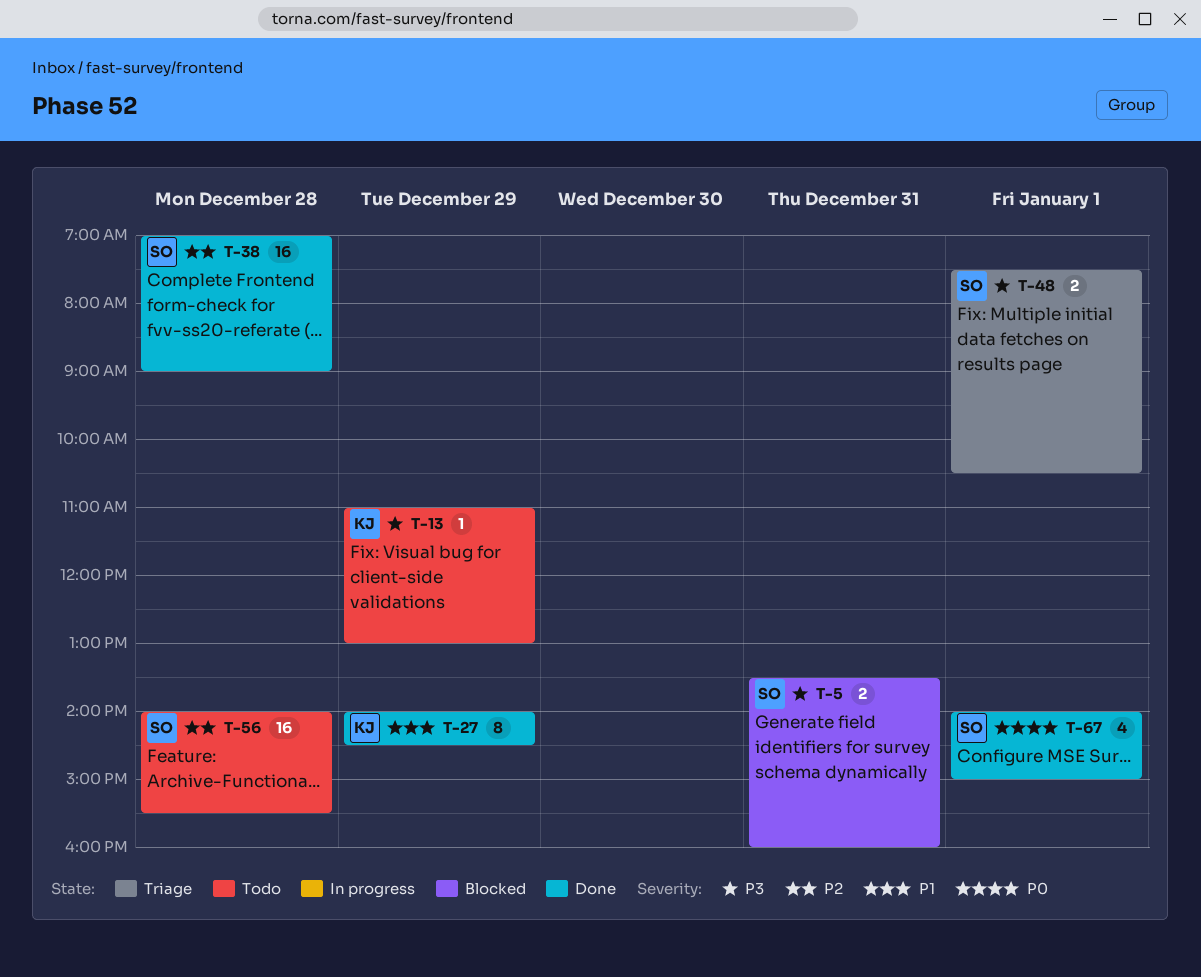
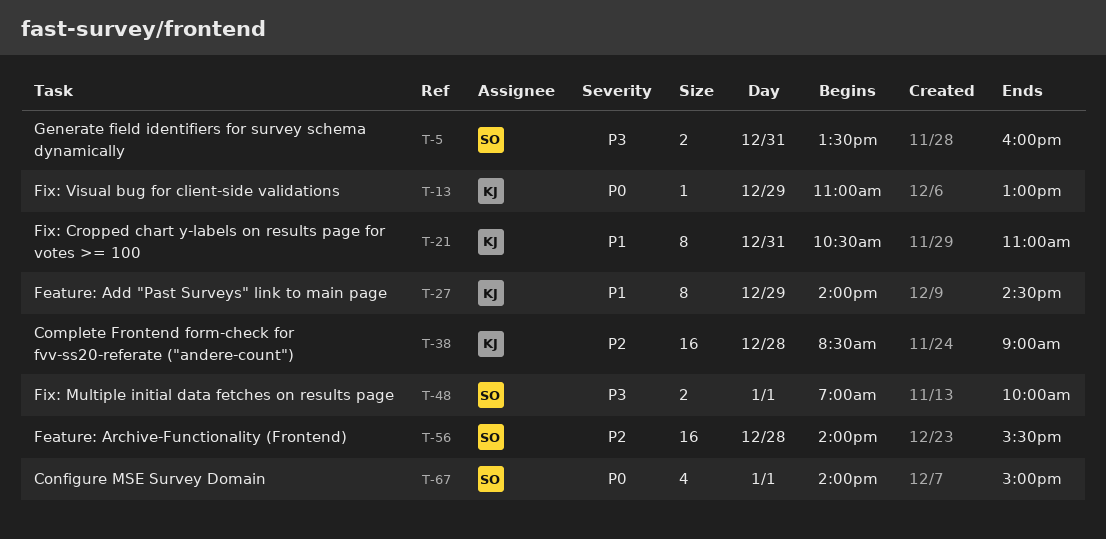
T-13, priority: P3 -> P0
T-21: none -> present
T-38, owner: SO -> KJ
T-38, begins: 07:00 -> 08:30
T-48, begins: 07:30 -> 07:00
T-48, ends: 10:30 -> 10:00

